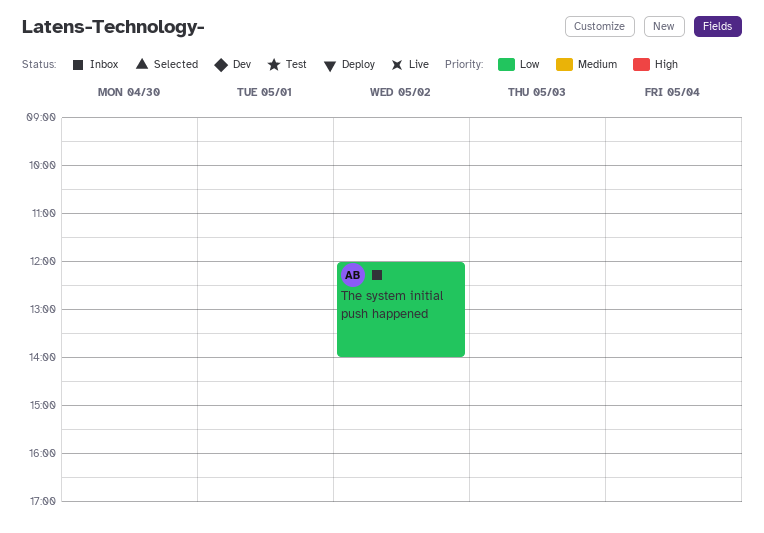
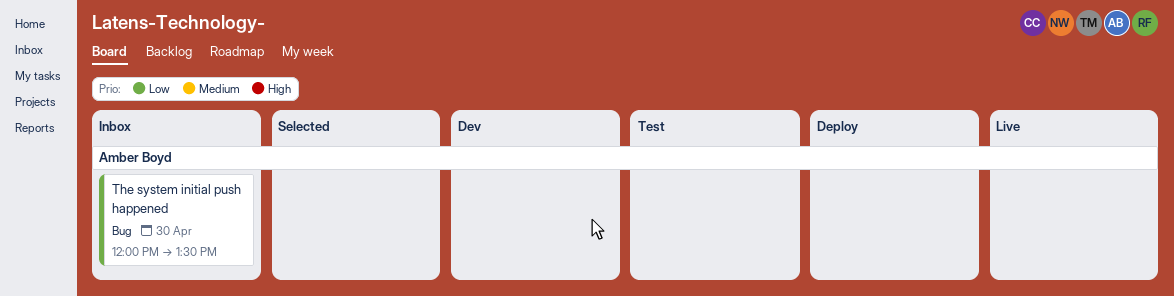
The system initial push happened, day: May 2 -> Apr 30
The system initial push happened, ends: 14:00 -> 13:30

